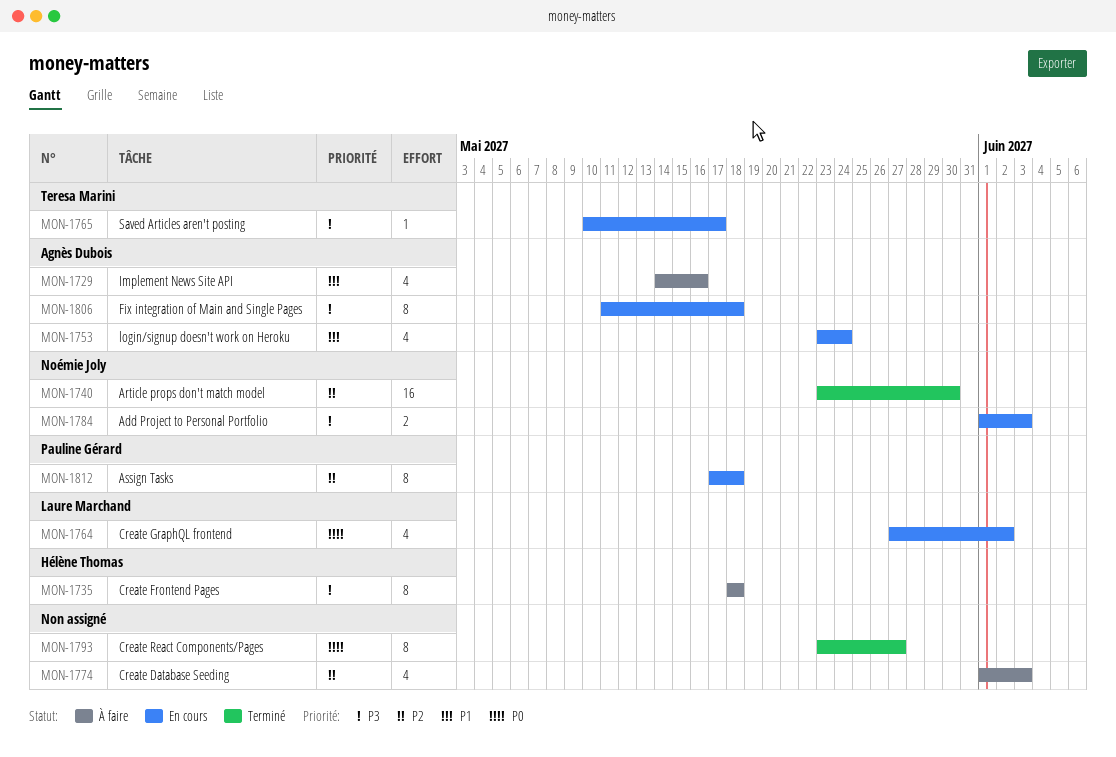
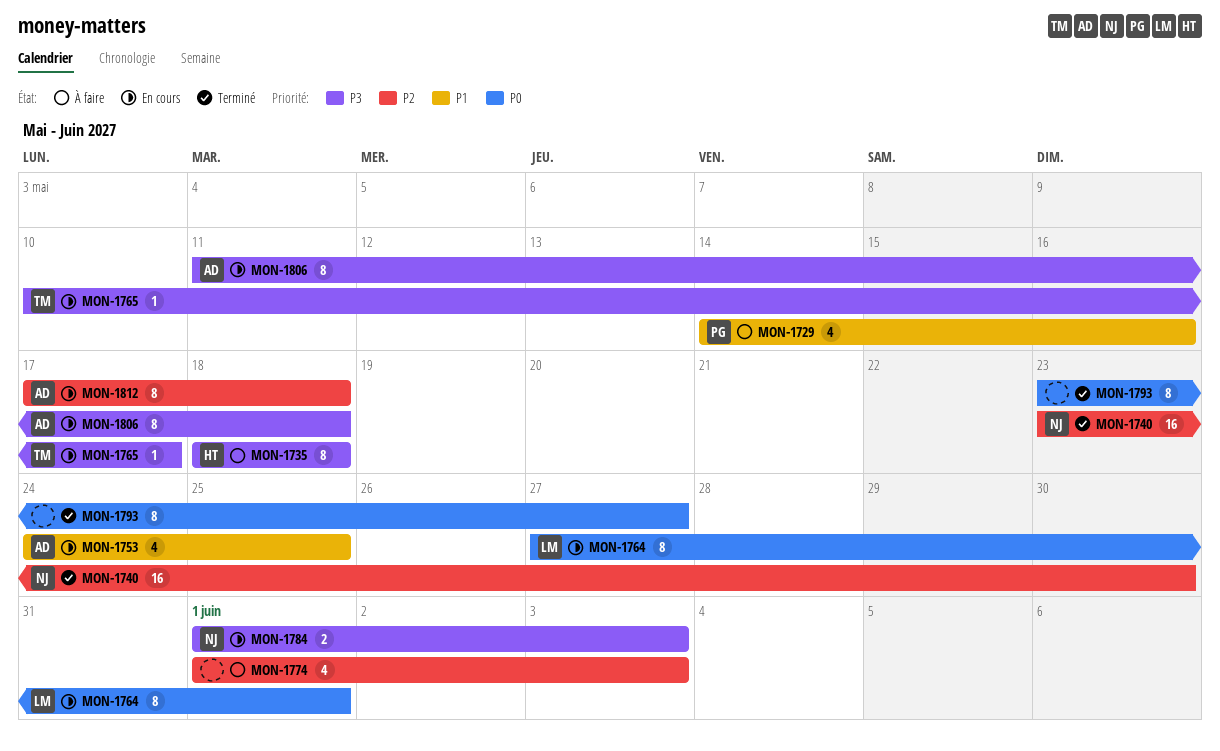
MON-1729, owner: Agnès Dubois -> Pauline Gérard
MON-1753, start: May 23 -> May 24
MON-1753, due: May 24 -> May 25
MON-1764, estimate: 4 -> 8
MON-1764, due: Jun 2 -> Jun 1
MON-1812, owner: Pauline Gérard -> Agnès Dubois

